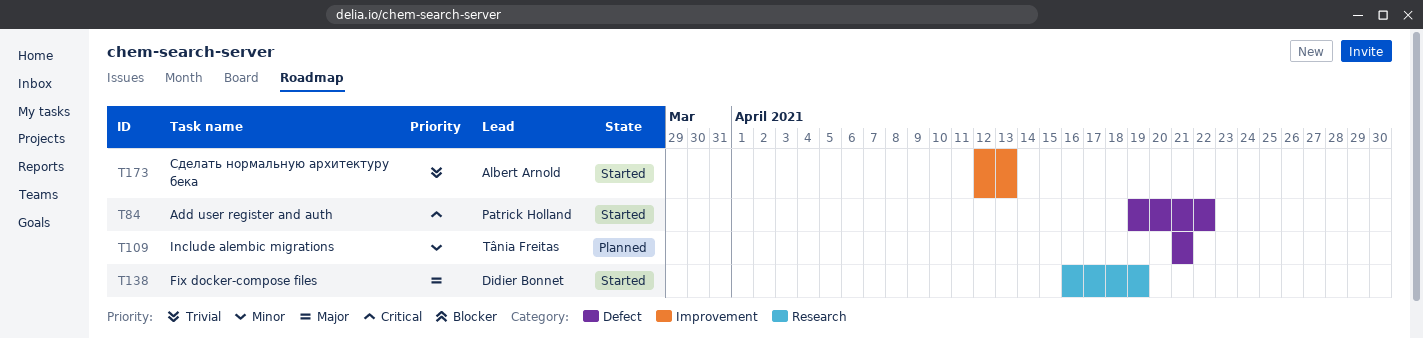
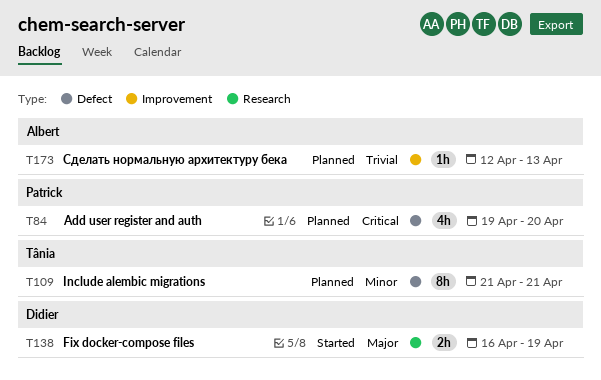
T84, status: Started -> Planned
T84, due: Apr 22 -> Apr 20
T173, status: Started -> Planned

